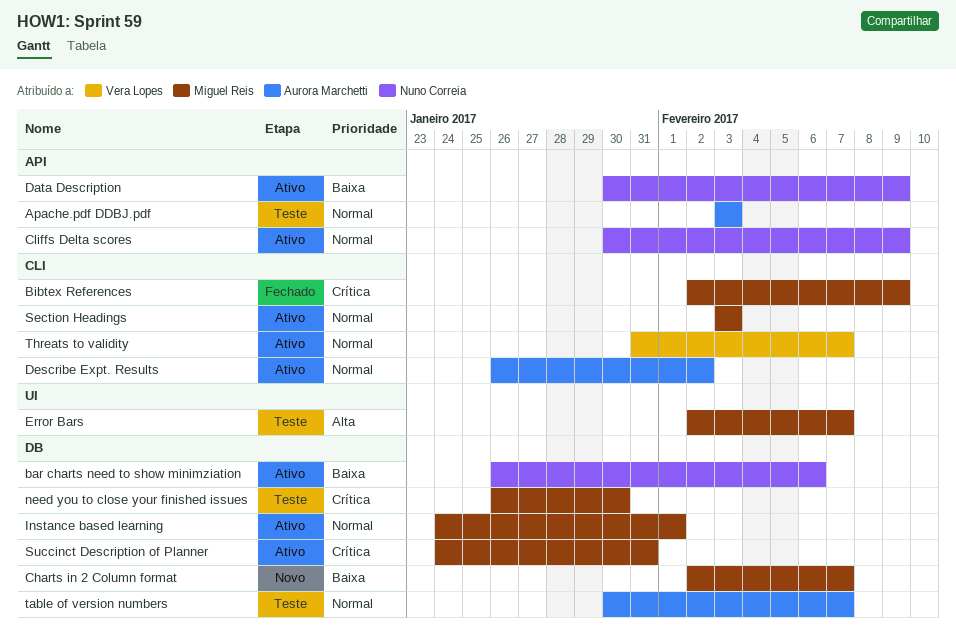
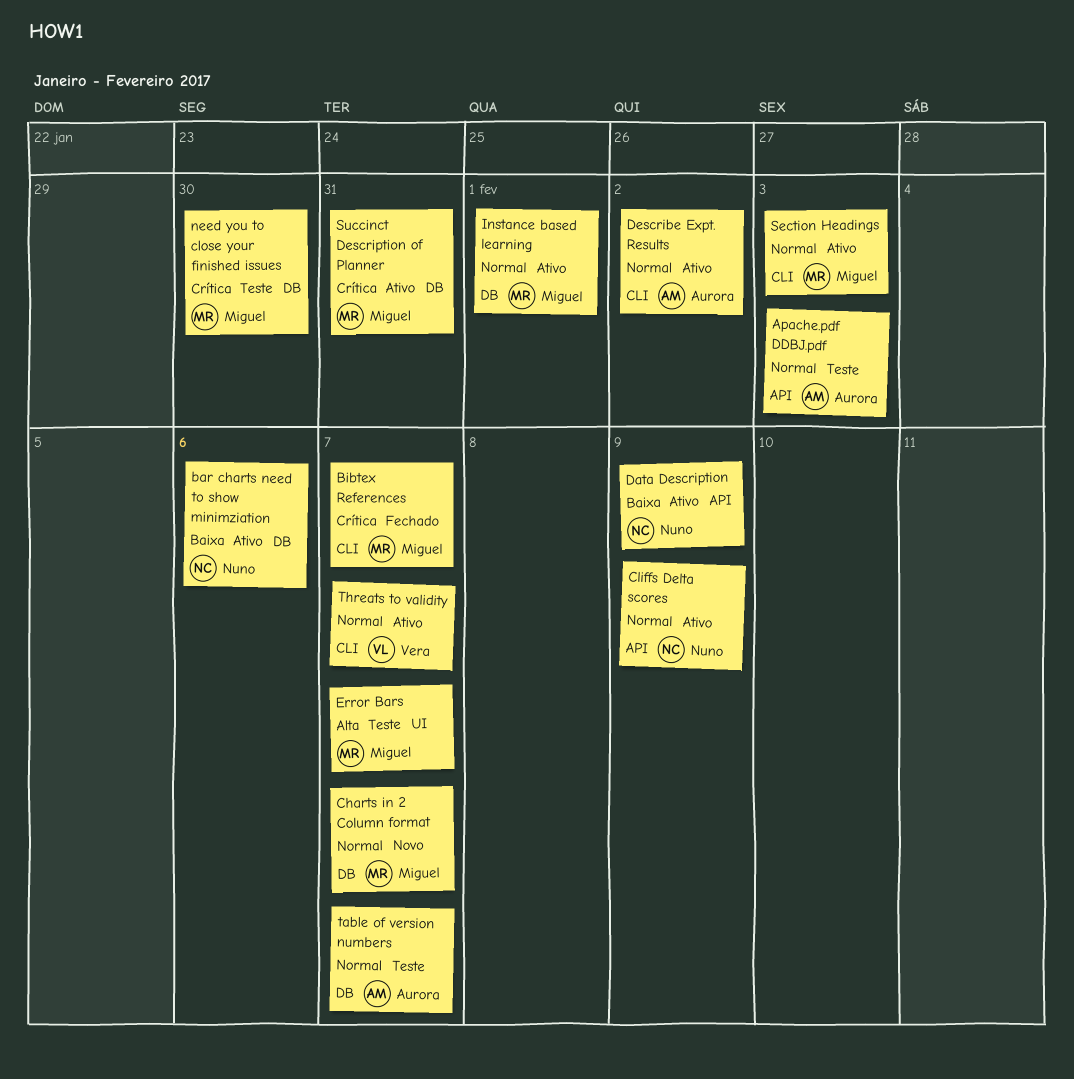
Bibtex References, due: Feb 9 -> Feb 7
Charts in 2 Column format, priority: Baixa -> Normal

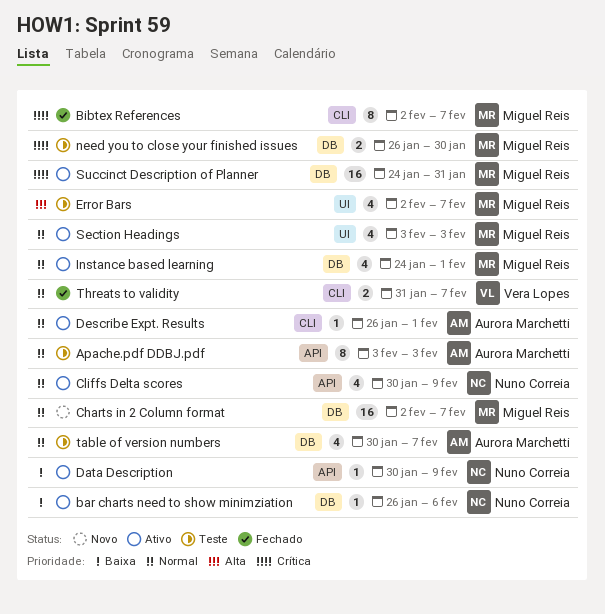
Describe Expt. Results, due: Feb 2 -> Feb 1
Section Headings, label: CLI -> UI
Threats to validity, status: Ativo -> Fechado

